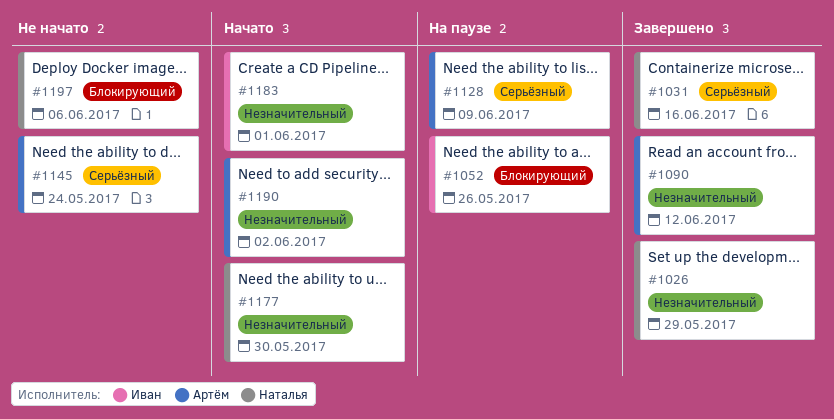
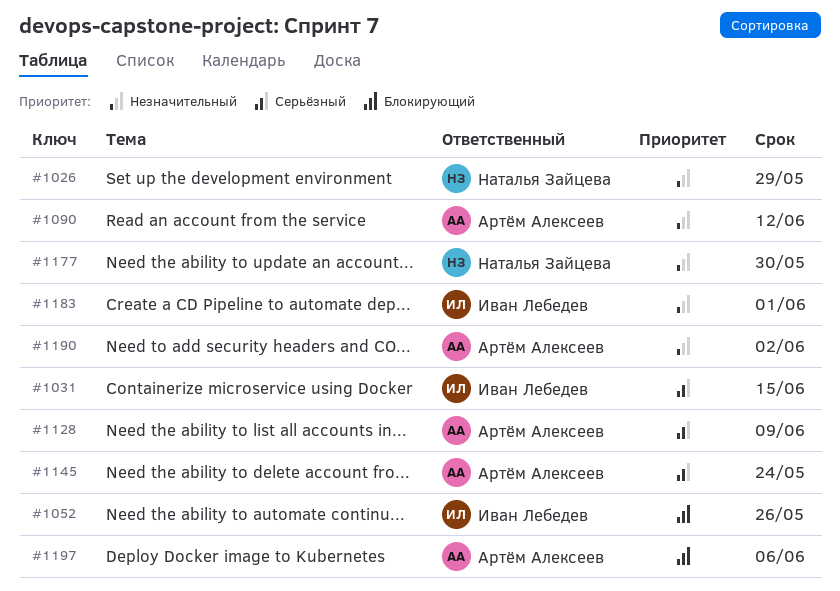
#1031, owner: Наталья Зайцева -> Иван Лебедев
#1031, due: Jun 16 -> Jun 15
#1197, owner: Наталья Зайцева -> Артём Алексеев

